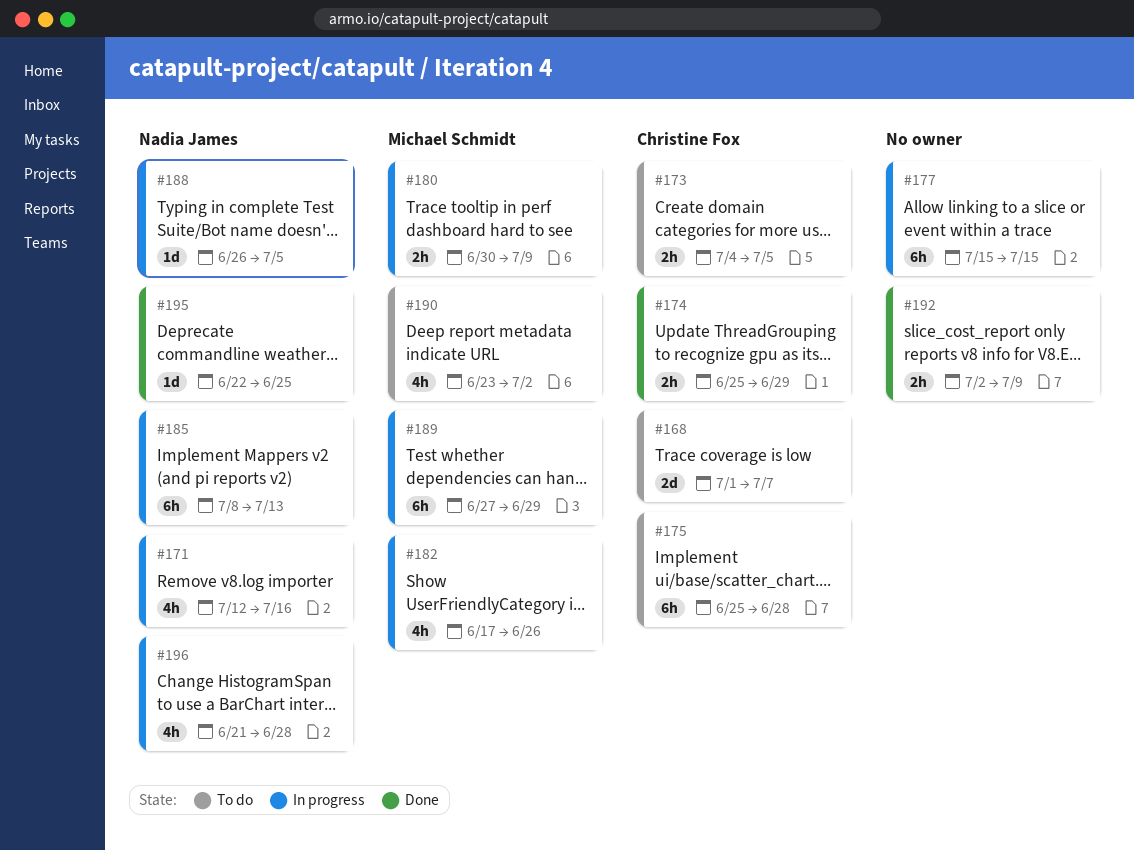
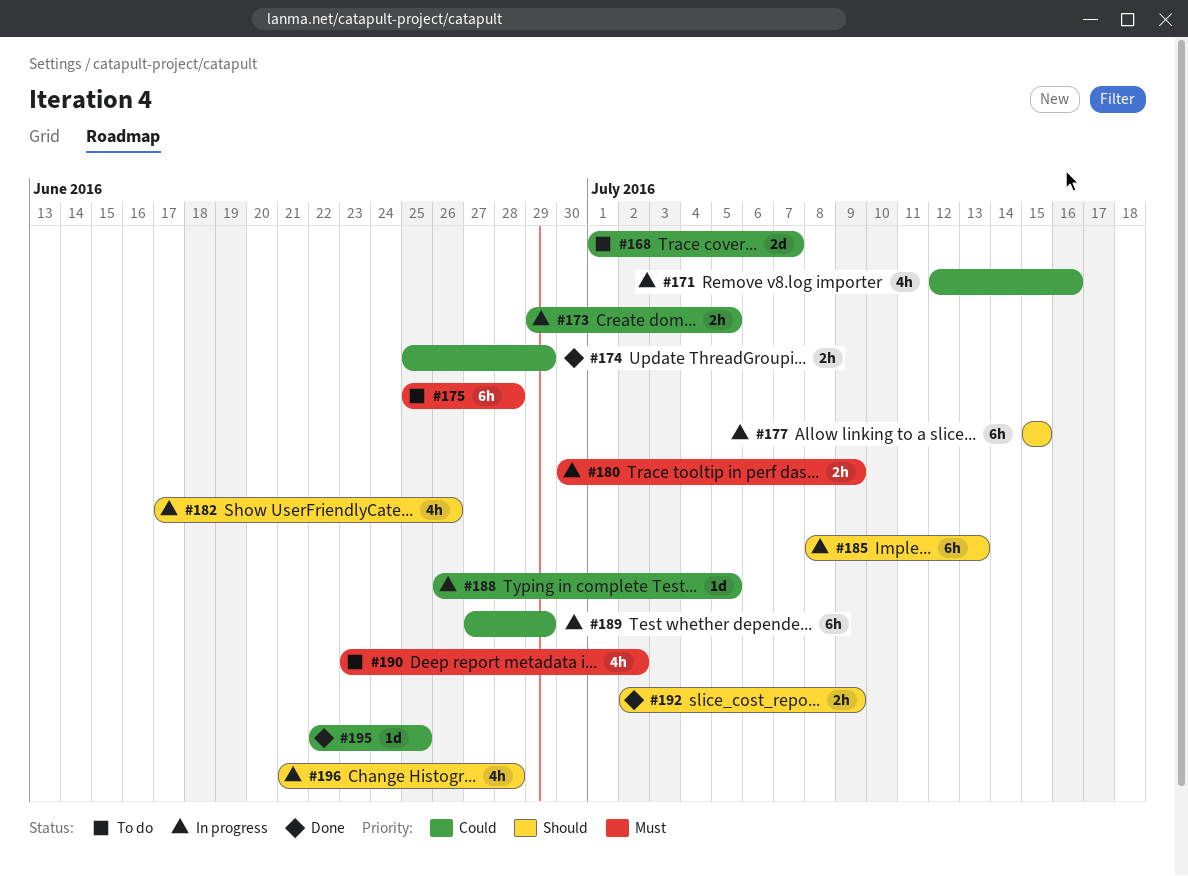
#173, status: To do -> In progress
#173, start: Jul 4 -> Jun 29

